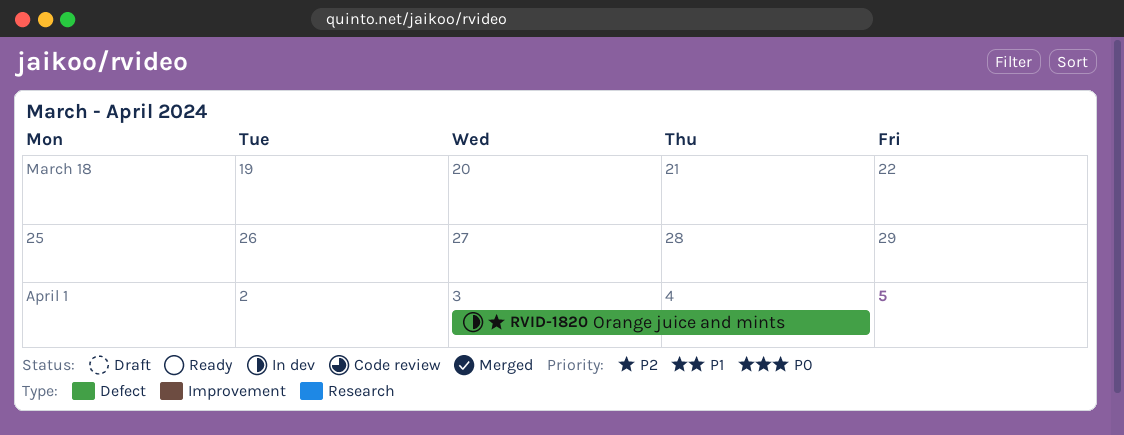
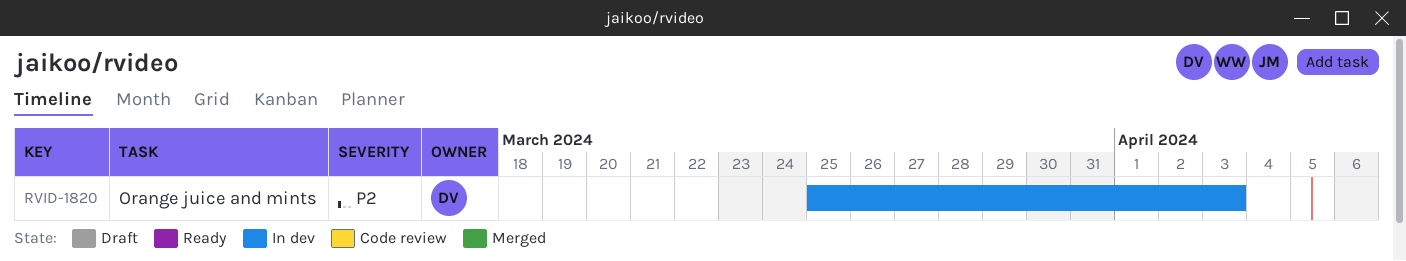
RVID-1820, start: Apr 3 -> Mar 25
RVID-1820, due: Apr 4 -> Apr 3

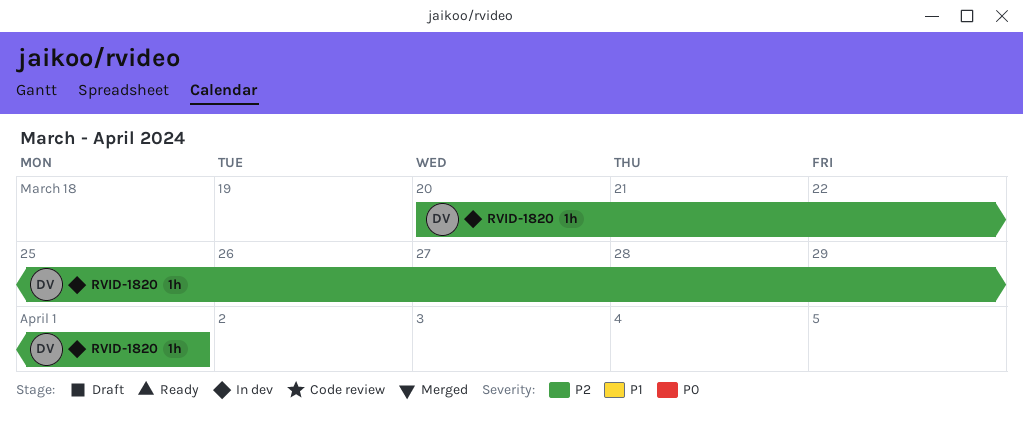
RVID-1820, start: Mar 25 -> Mar 20
RVID-1820, due: Apr 3 -> Apr 1

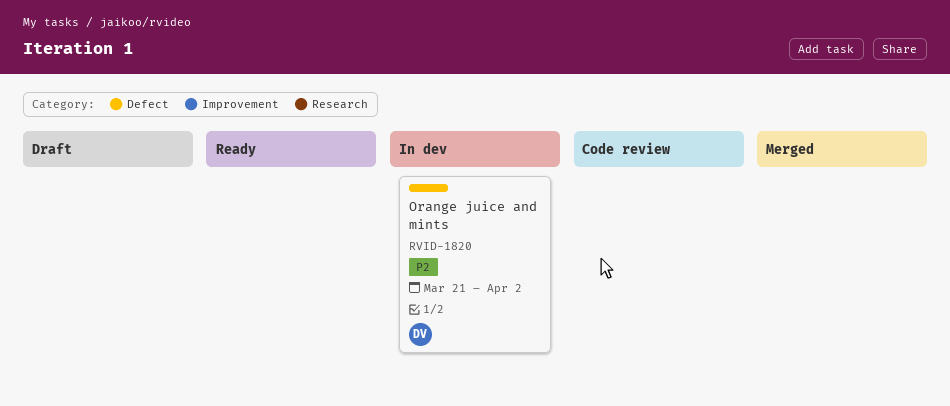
RVID-1820, start: Mar 20 -> Mar 21
RVID-1820, due: Apr 1 -> Apr 2

